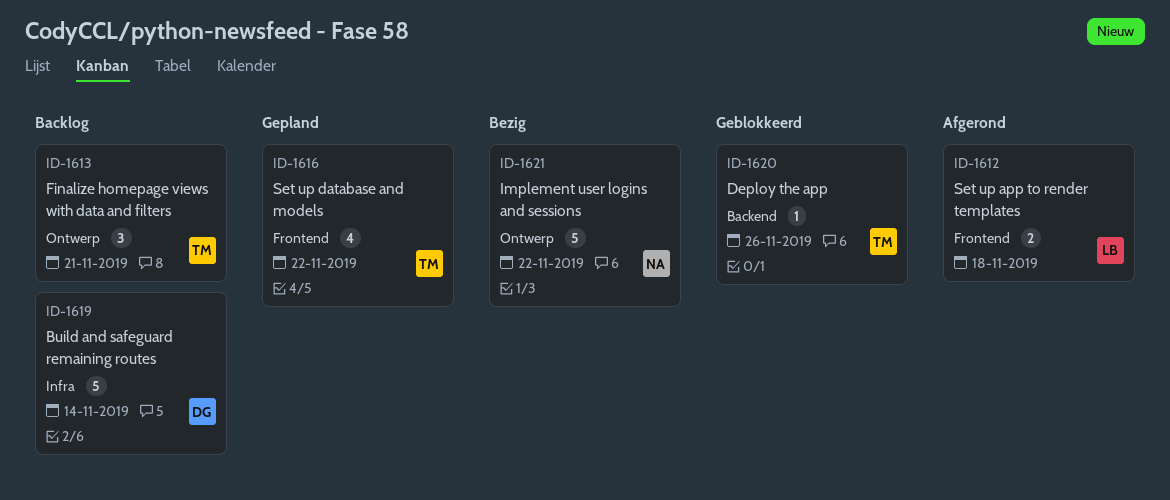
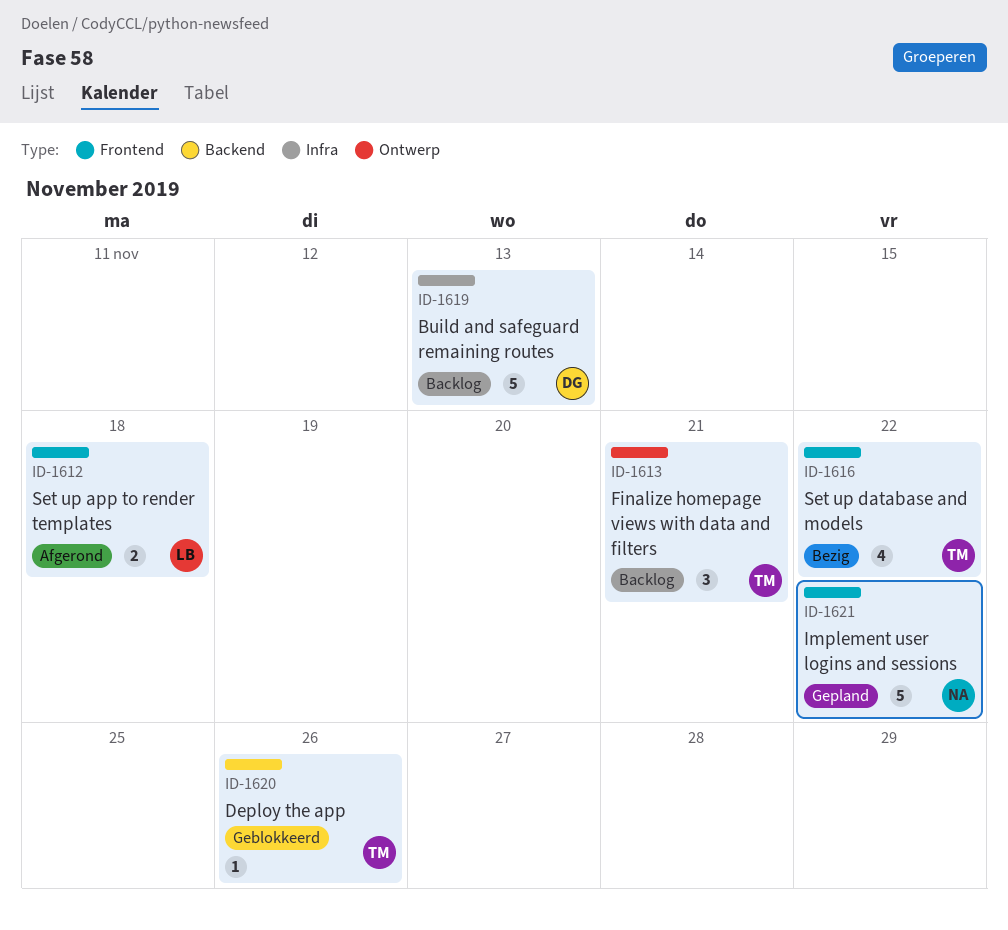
ID-1616, status: Gepland -> Bezig
ID-1619, due: Nov 14 -> Nov 13
ID-1621, status: Bezig -> Gepland
ID-1621, label: Ontwerp -> Frontend

